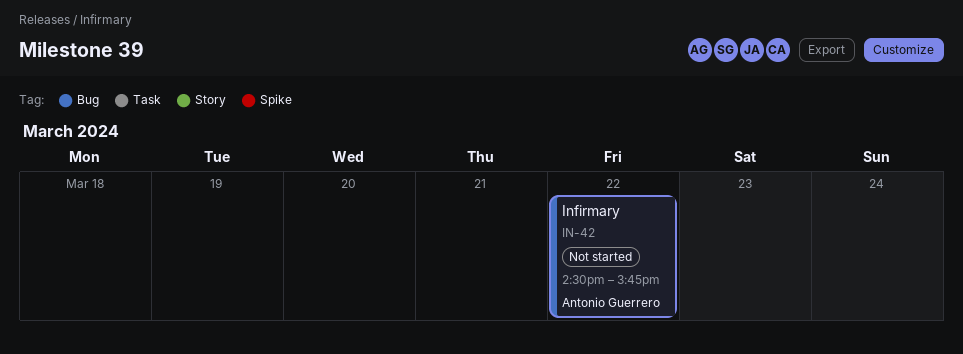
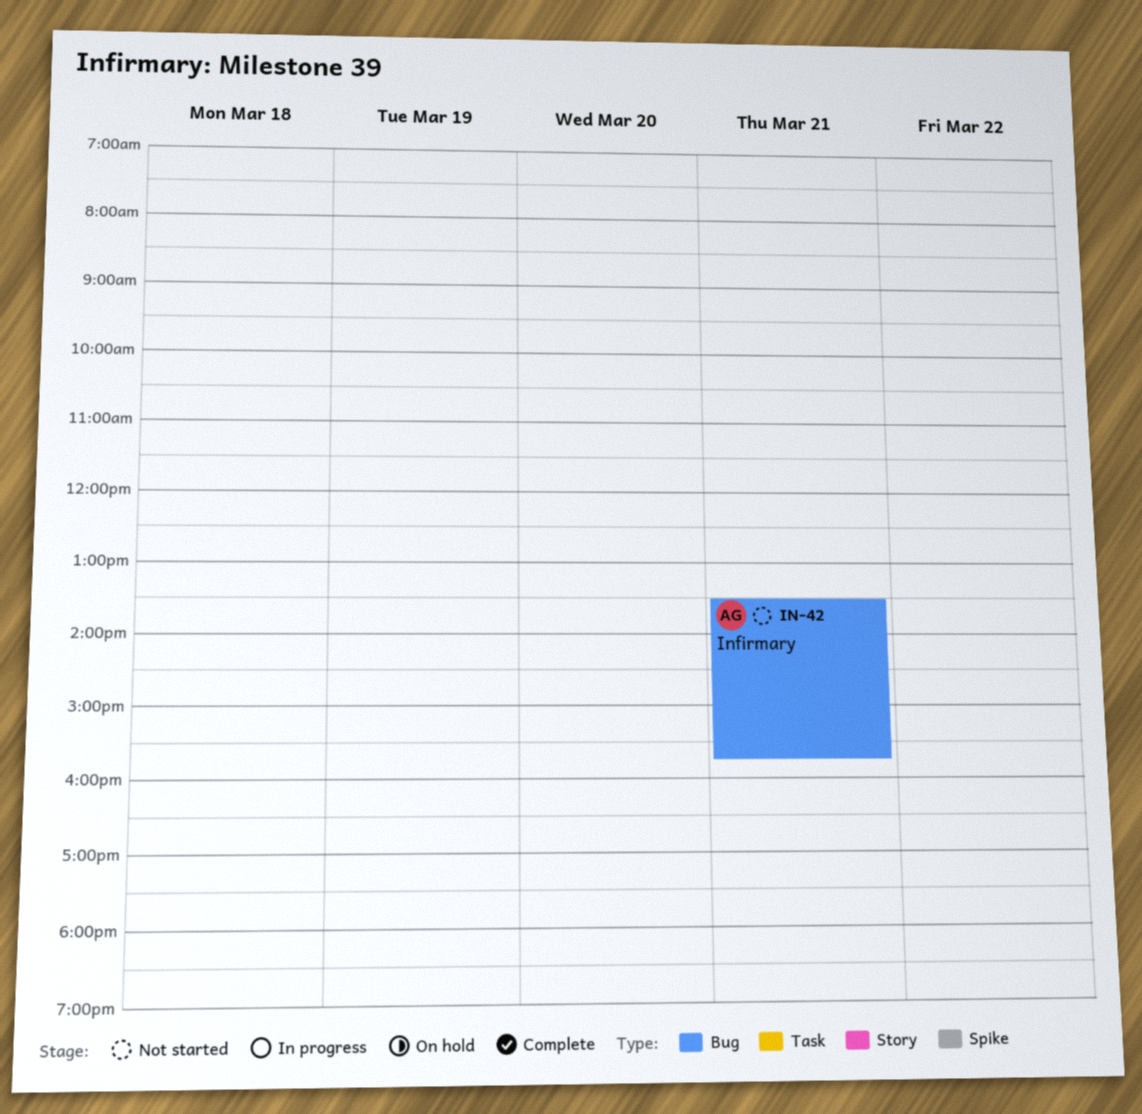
IN-42, day: Mar 22 -> Mar 21
IN-42, begins: 14:30 -> 13:30

